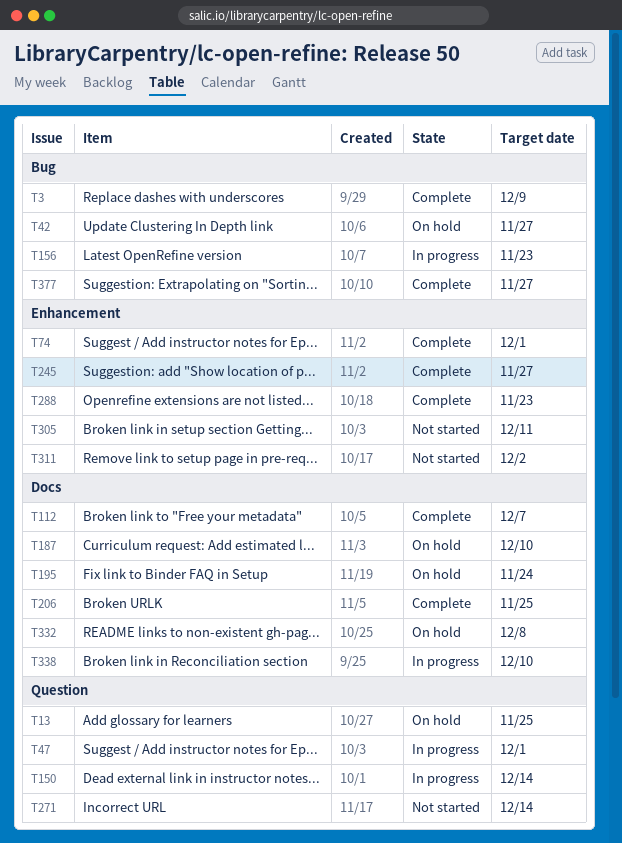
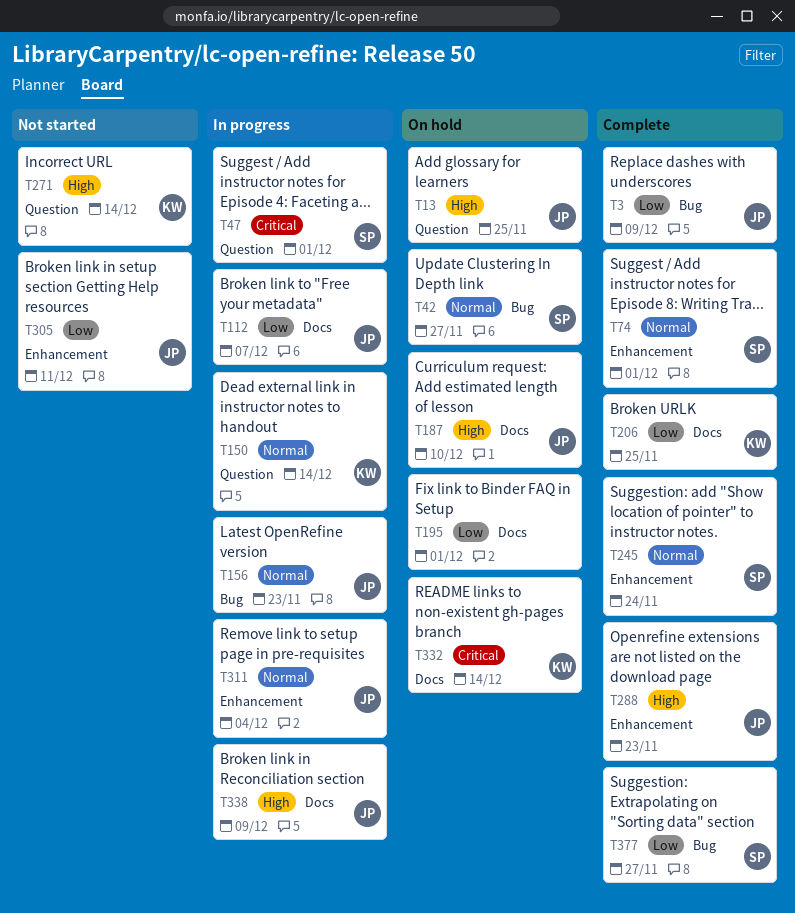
T112, status: Complete -> In progress
T195, due: Nov 24 -> Dec 1
T245, due: Nov 27 -> Nov 24
T311, status: Not started -> In progress
T311, due: Dec 2 -> Dec 4
T332, due: Dec 8 -> Dec 14
T338, due: Dec 10 -> Dec 9

